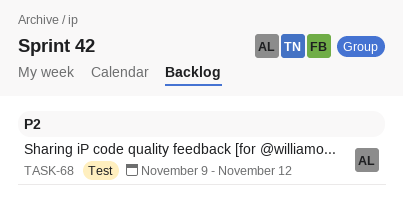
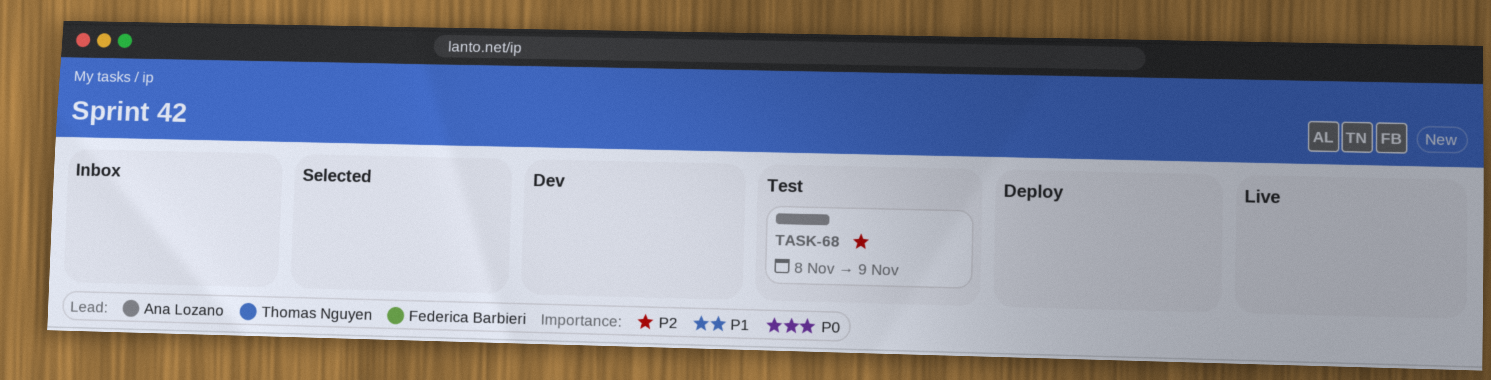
TASK-68, start: Nov 9 -> Nov 8
TASK-68, due: Nov 12 -> Nov 9

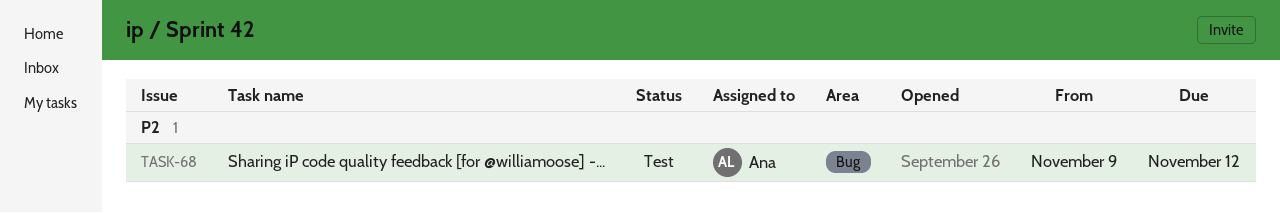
TASK-68, start: Nov 8 -> Nov 9
TASK-68, due: Nov 9 -> Nov 12

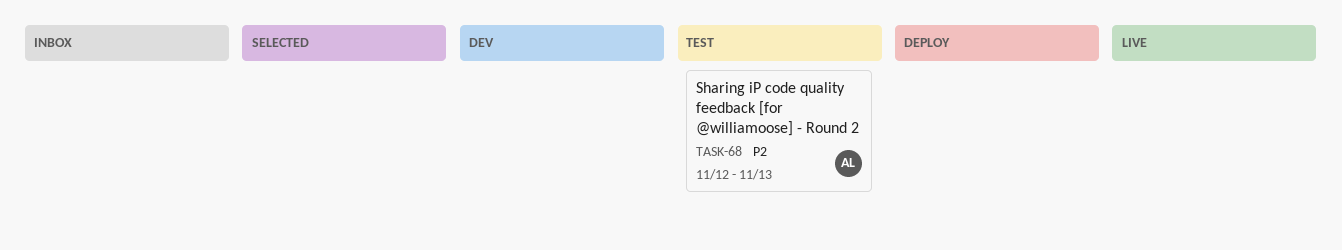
TASK-68, start: Nov 9 -> Nov 12
TASK-68, due: Nov 12 -> Nov 13

